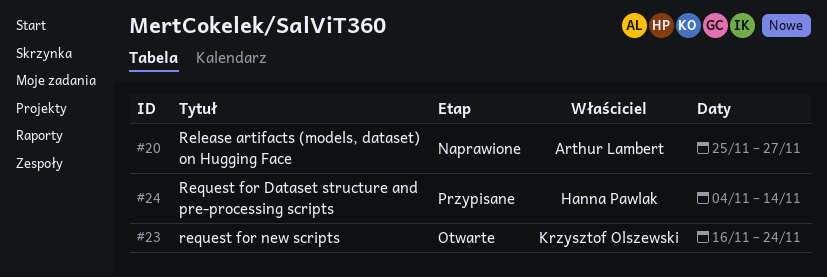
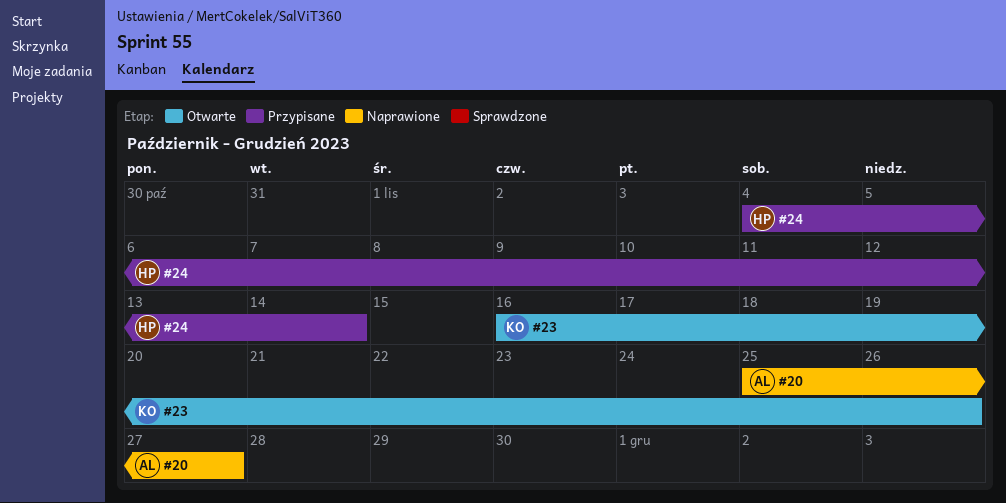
#23, due: Nov 24 -> Nov 26

